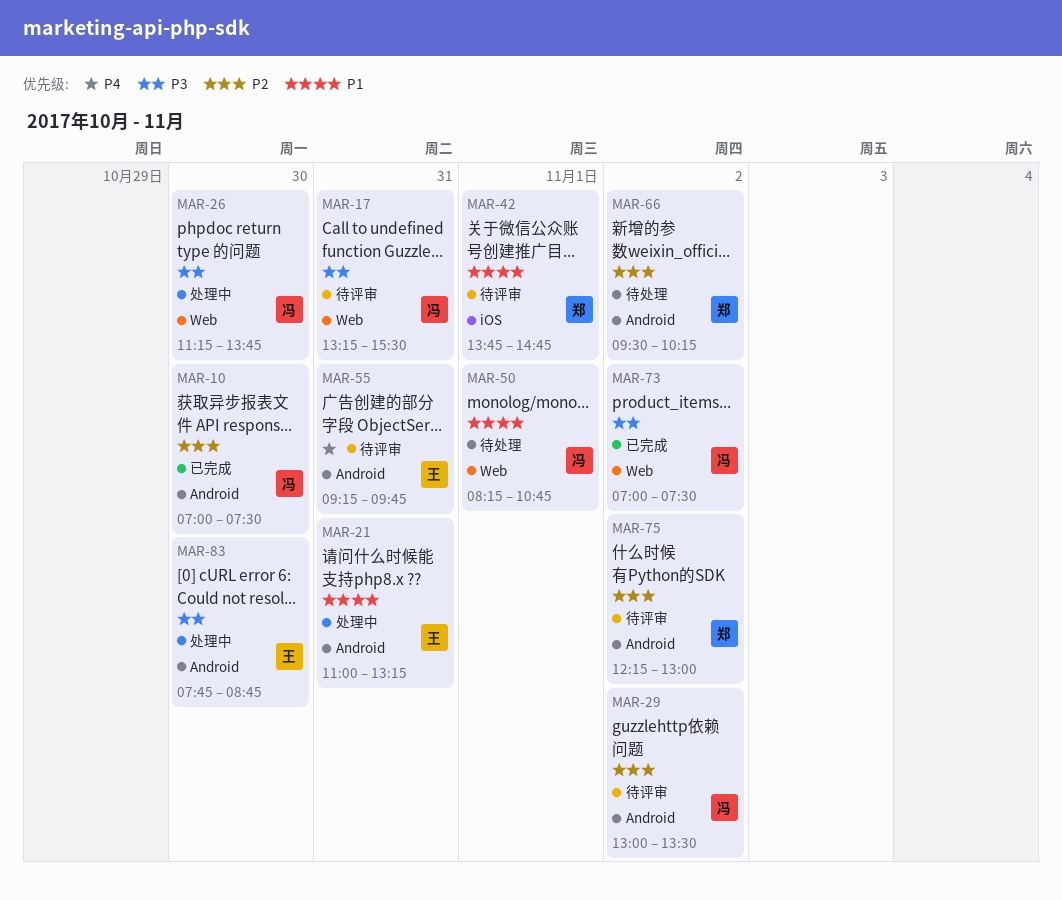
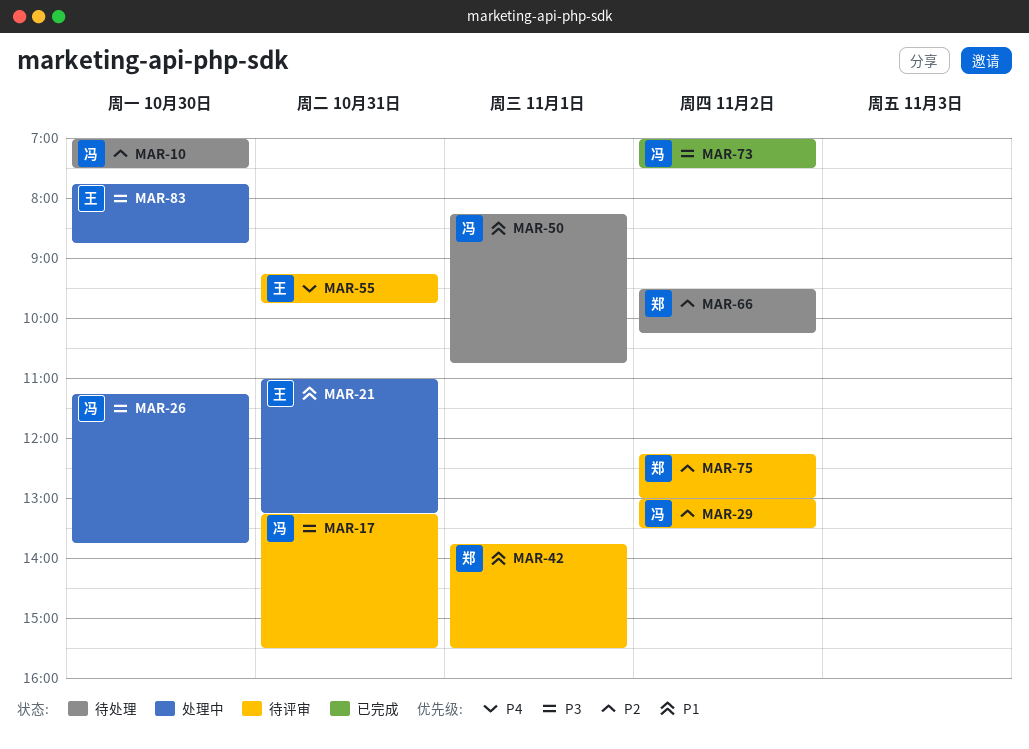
MAR-10, status: 已完成 -> 待处理
MAR-42, ends: 14:45 -> 15:30

